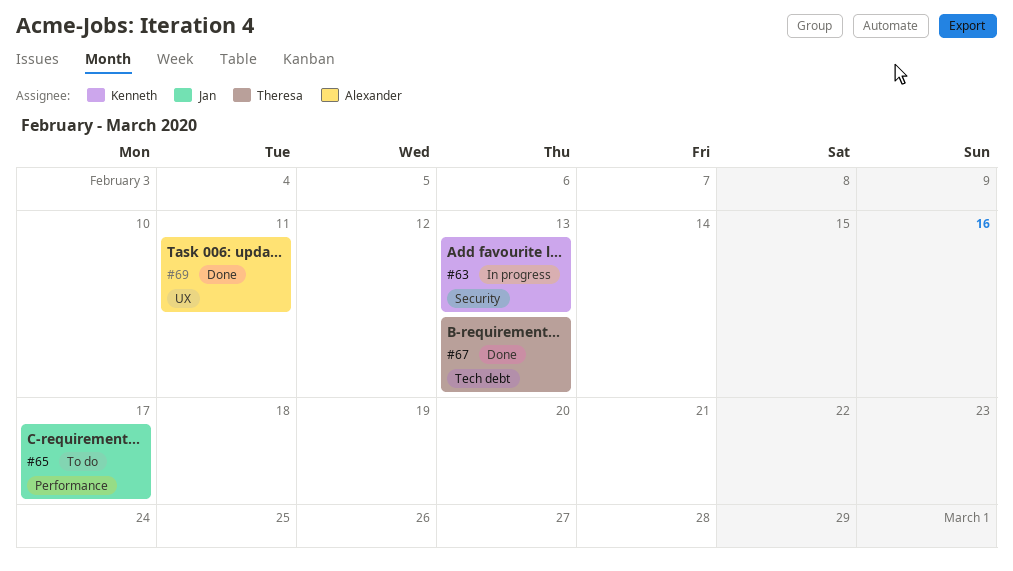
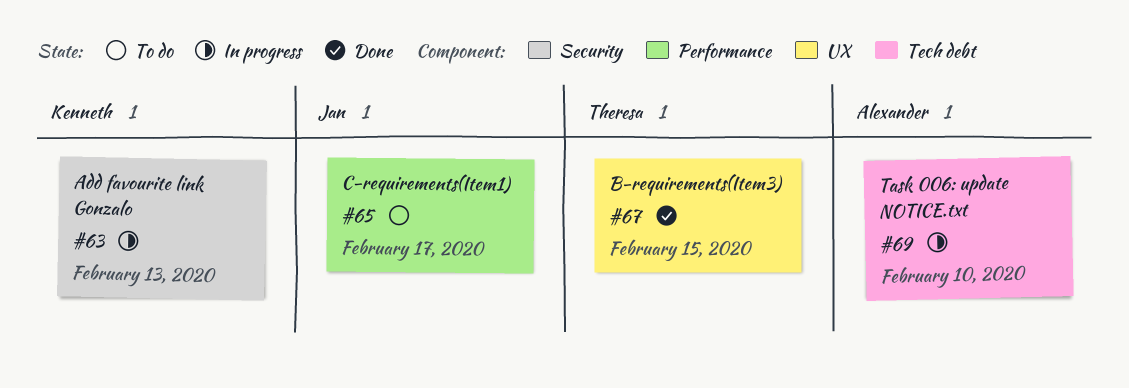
#67, label: Tech debt -> UX
#67, due: Feb 13 -> Feb 15
#69, status: Done -> In progress
#69, label: UX -> Tech debt
#69, due: Feb 11 -> Feb 10

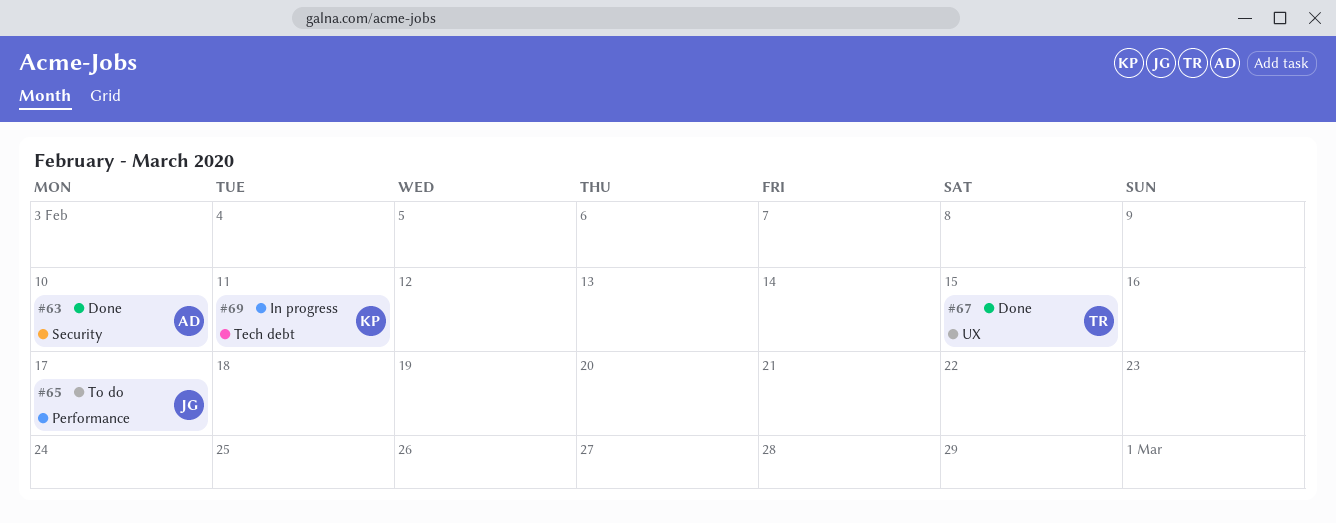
#63, status: In progress -> Done
#63, owner: Kenneth -> Alexander
#63, due: Feb 13 -> Feb 10
#69, owner: Alexander -> Kenneth
#69, due: Feb 10 -> Feb 11

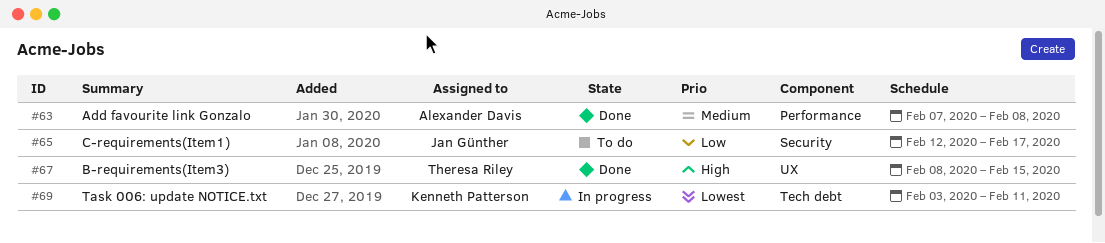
#63, label: Security -> Performance
#63, due: Feb 10 -> Feb 8
#65, label: Performance -> Security

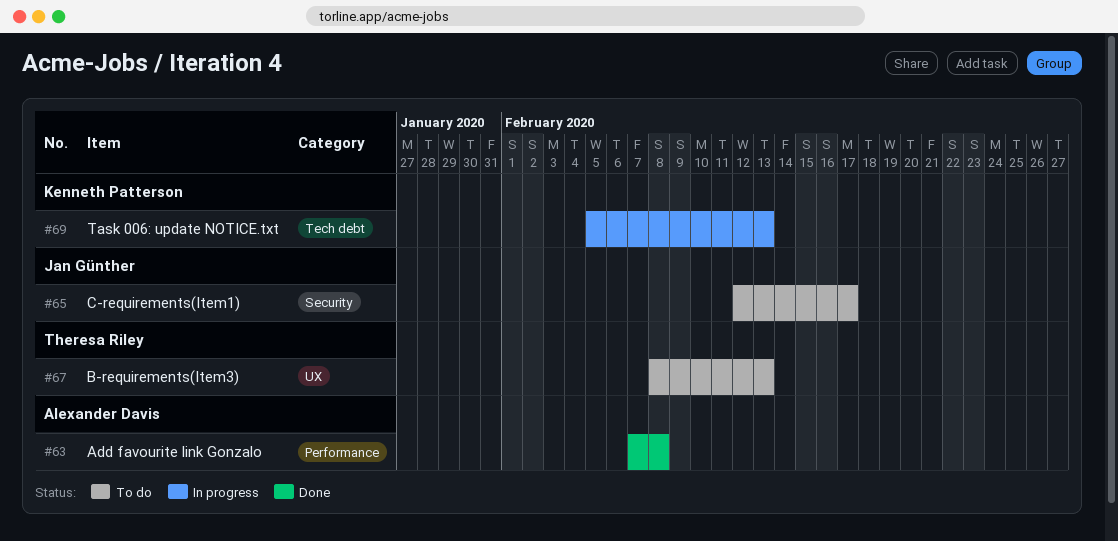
#67, status: Done -> To do
#67, due: Feb 15 -> Feb 13
#69, start: Feb 3 -> Feb 5
#69, due: Feb 11 -> Feb 13

